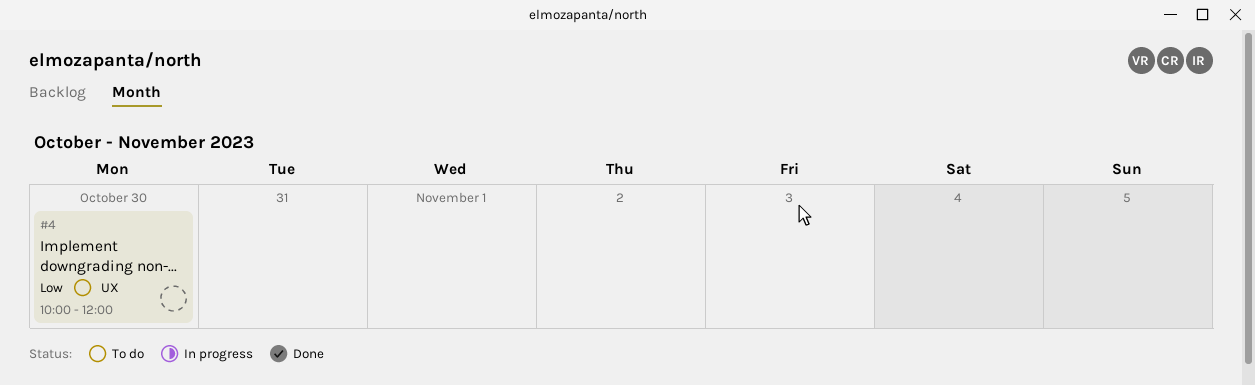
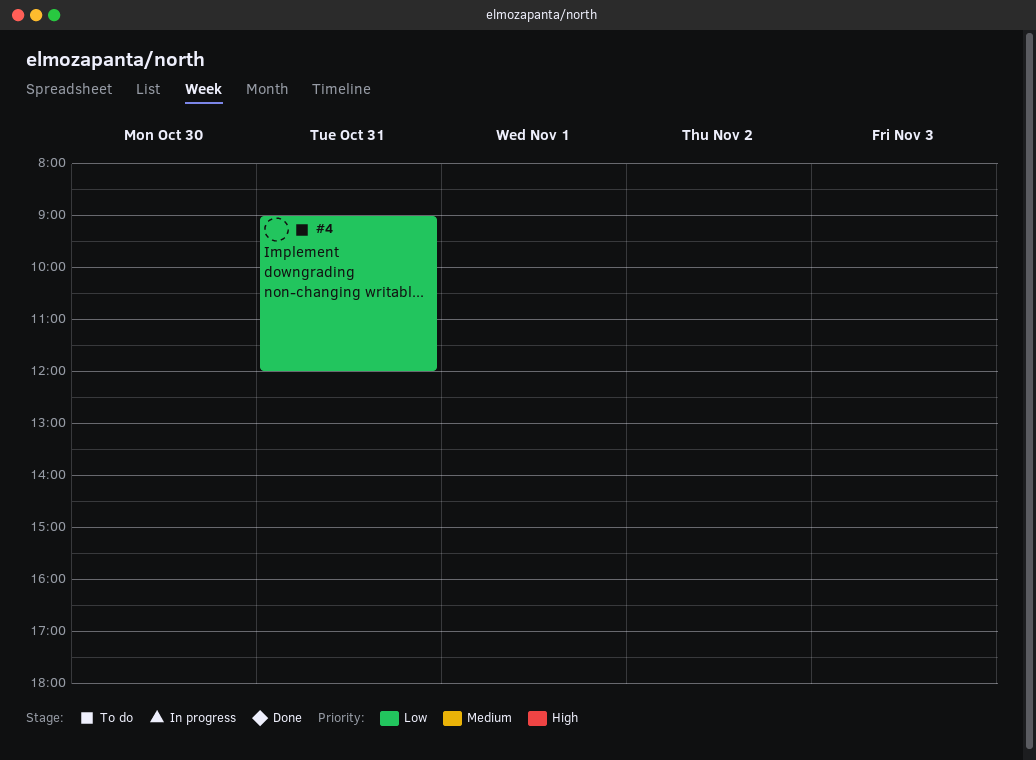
#4, day: Oct 30 -> Oct 31
#4, begins: 10:00 -> 09:00

